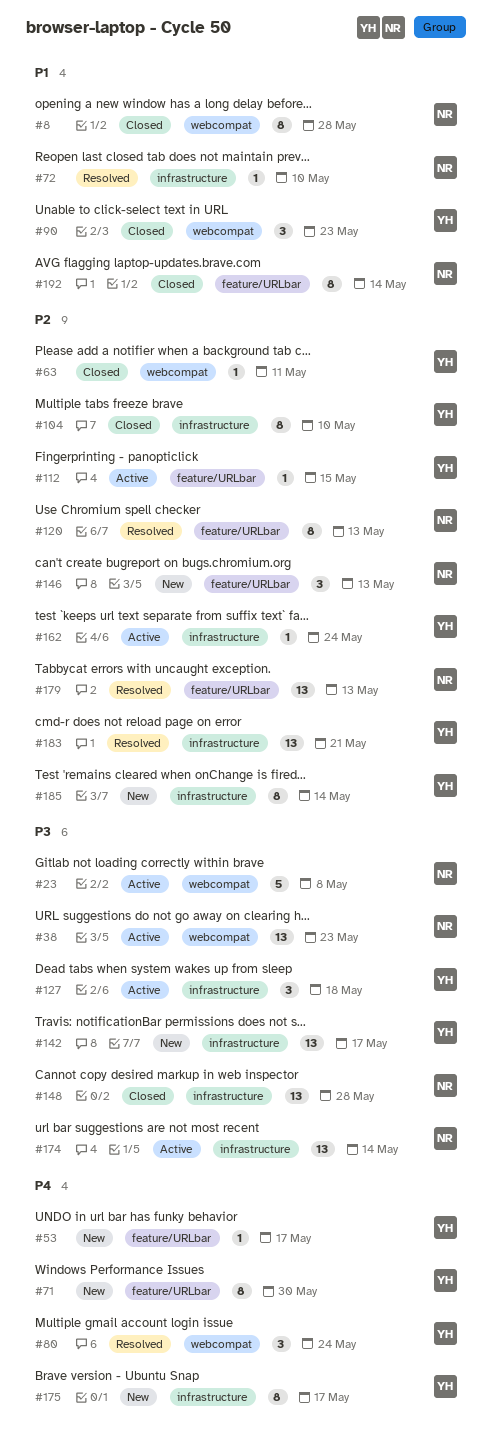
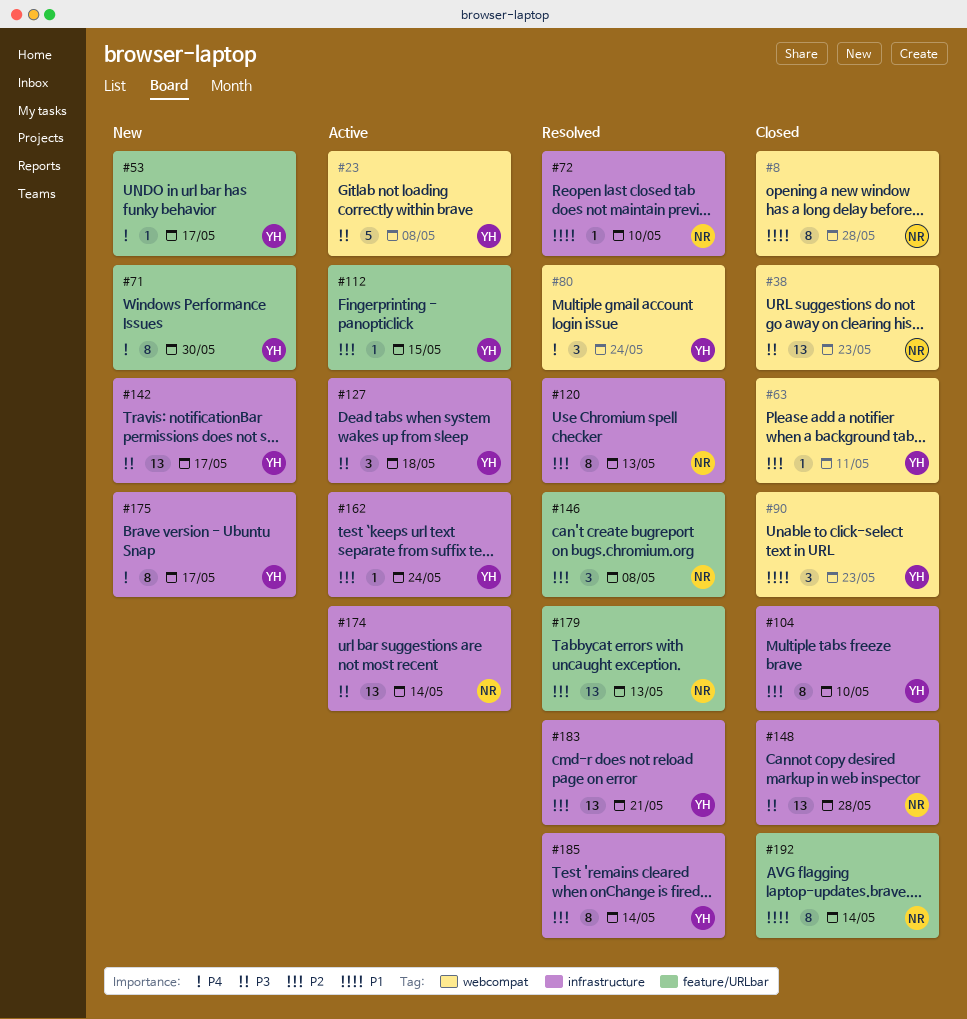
#23, owner: NR -> YH
#38, status: Active -> Closed
#120, label: feature/URLbar -> infrastructure
#146, status: New -> Resolved
#146, due: May 13 -> May 8
#185, status: New -> Resolved

